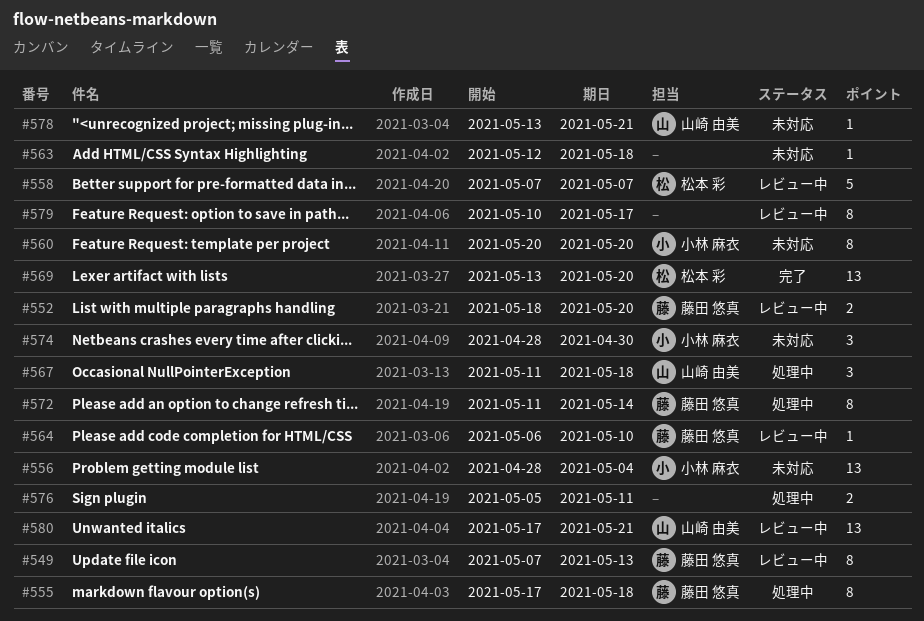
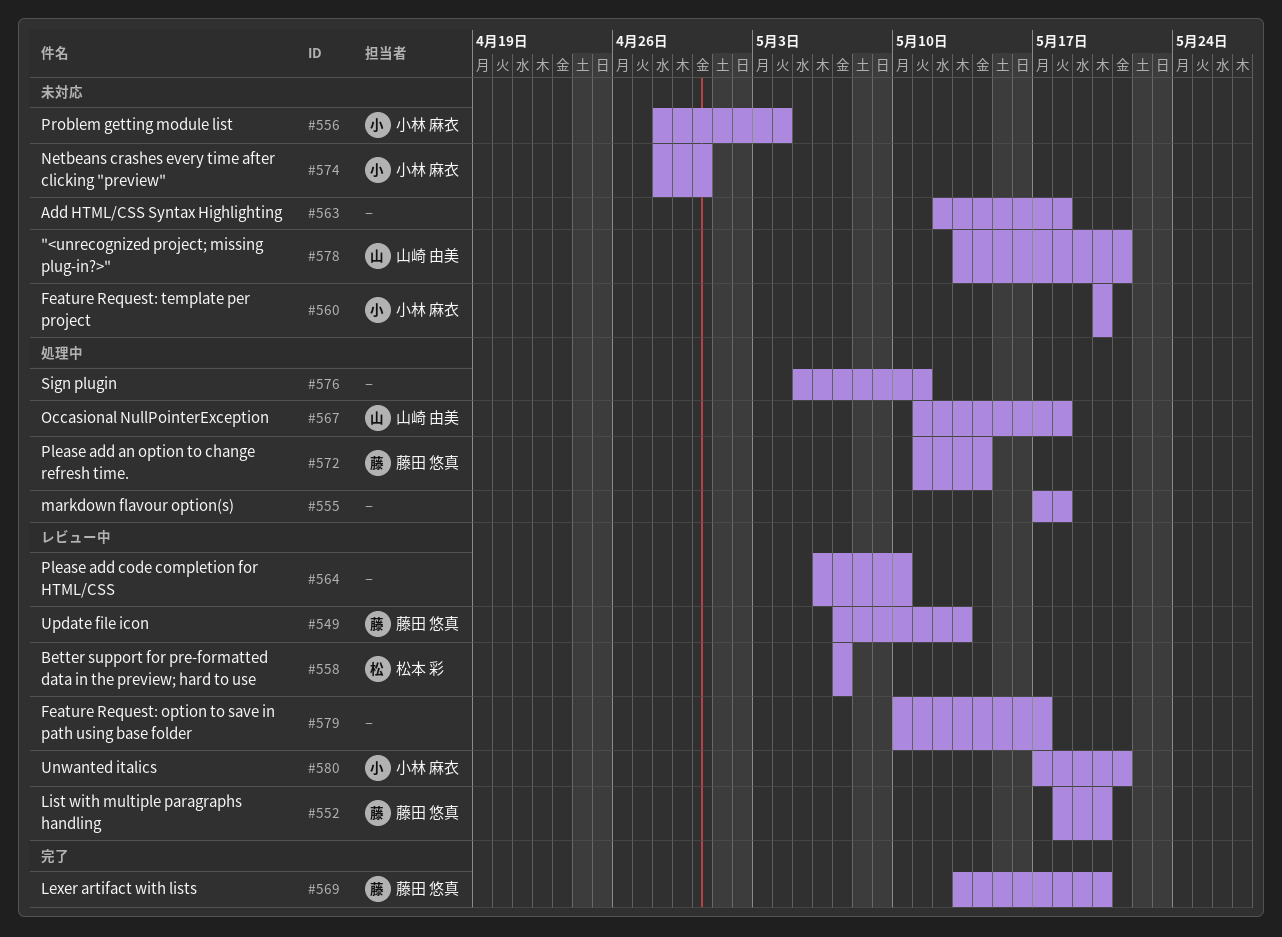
#555, owner: 藤田 悠真 -> none
#564, owner: 藤田 悠真 -> none
#569, owner: 松本 彩 -> 藤田 悠真
#580, owner: 山崎 由美 -> 小林 麻衣

